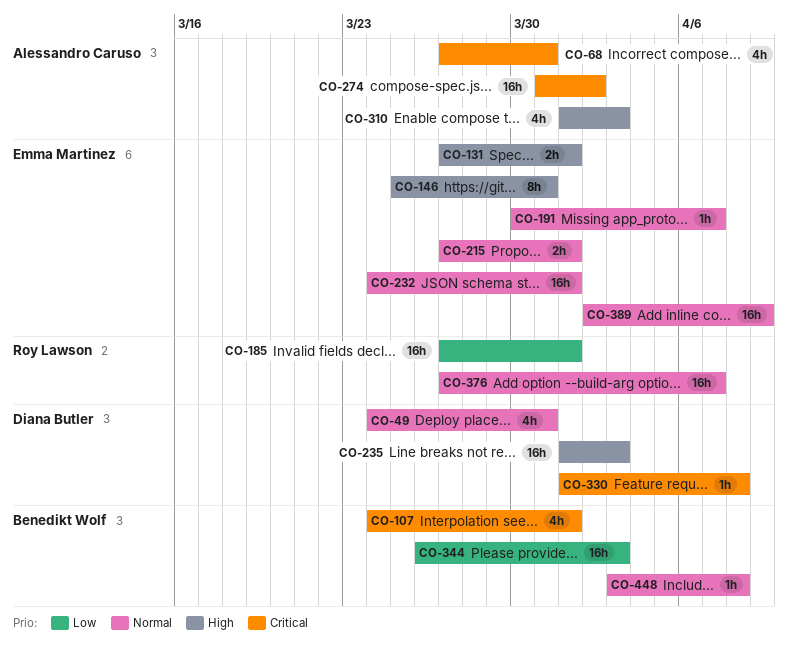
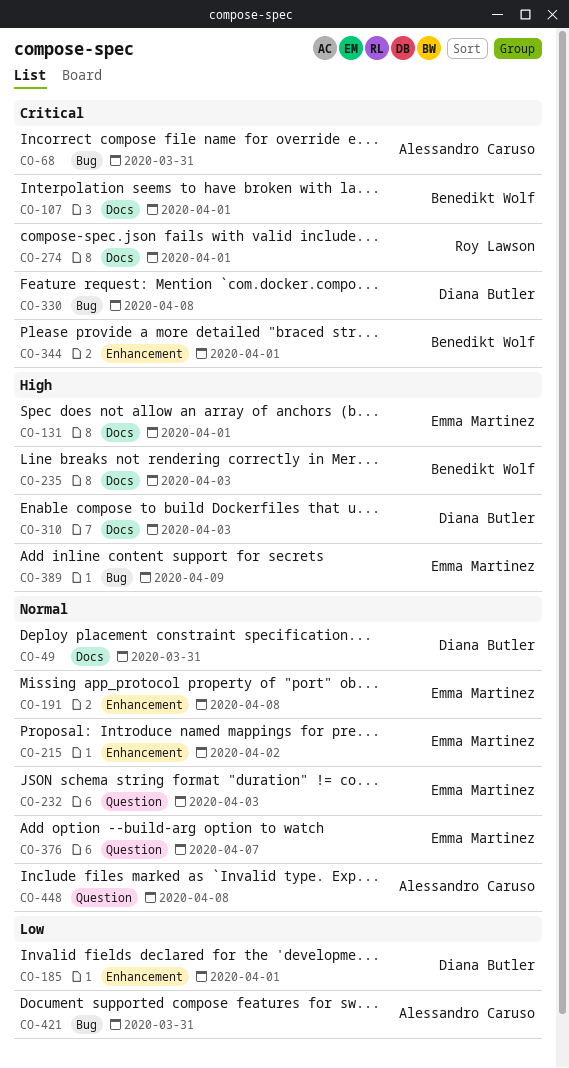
CO-146: present -> none
CO-185, owner: Roy Lawson -> Diana Butler
CO-191, due: Apr 7 -> Apr 8
CO-215, due: Apr 1 -> Apr 2
CO-232, due: Apr 1 -> Apr 3
CO-235, owner: Diana Butler -> Benedikt Wolf
CO-274, owner: Alessandro Caruso -> Roy Lawson
CO-274, due: Apr 2 -> Apr 1
CO-310, owner: Alessandro Caruso -> Diana Butler
CO-344, priority: Low -> Critical
CO-344, due: Apr 3 -> Apr 1
CO-376, owner: Roy Lawson -> Emma Martinez
CO-389, priority: Normal -> High
CO-421: none -> present
CO-448, owner: Benedikt Wolf -> Alessandro Caruso

